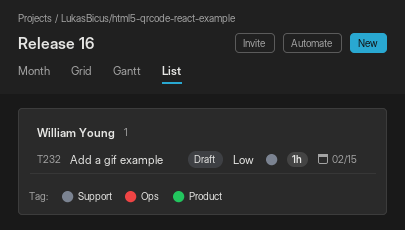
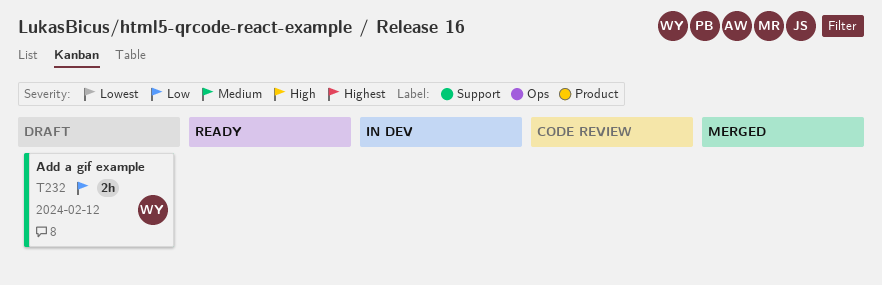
T232, estimate: 1h -> 2h
T232, due: Feb 15 -> Feb 12

